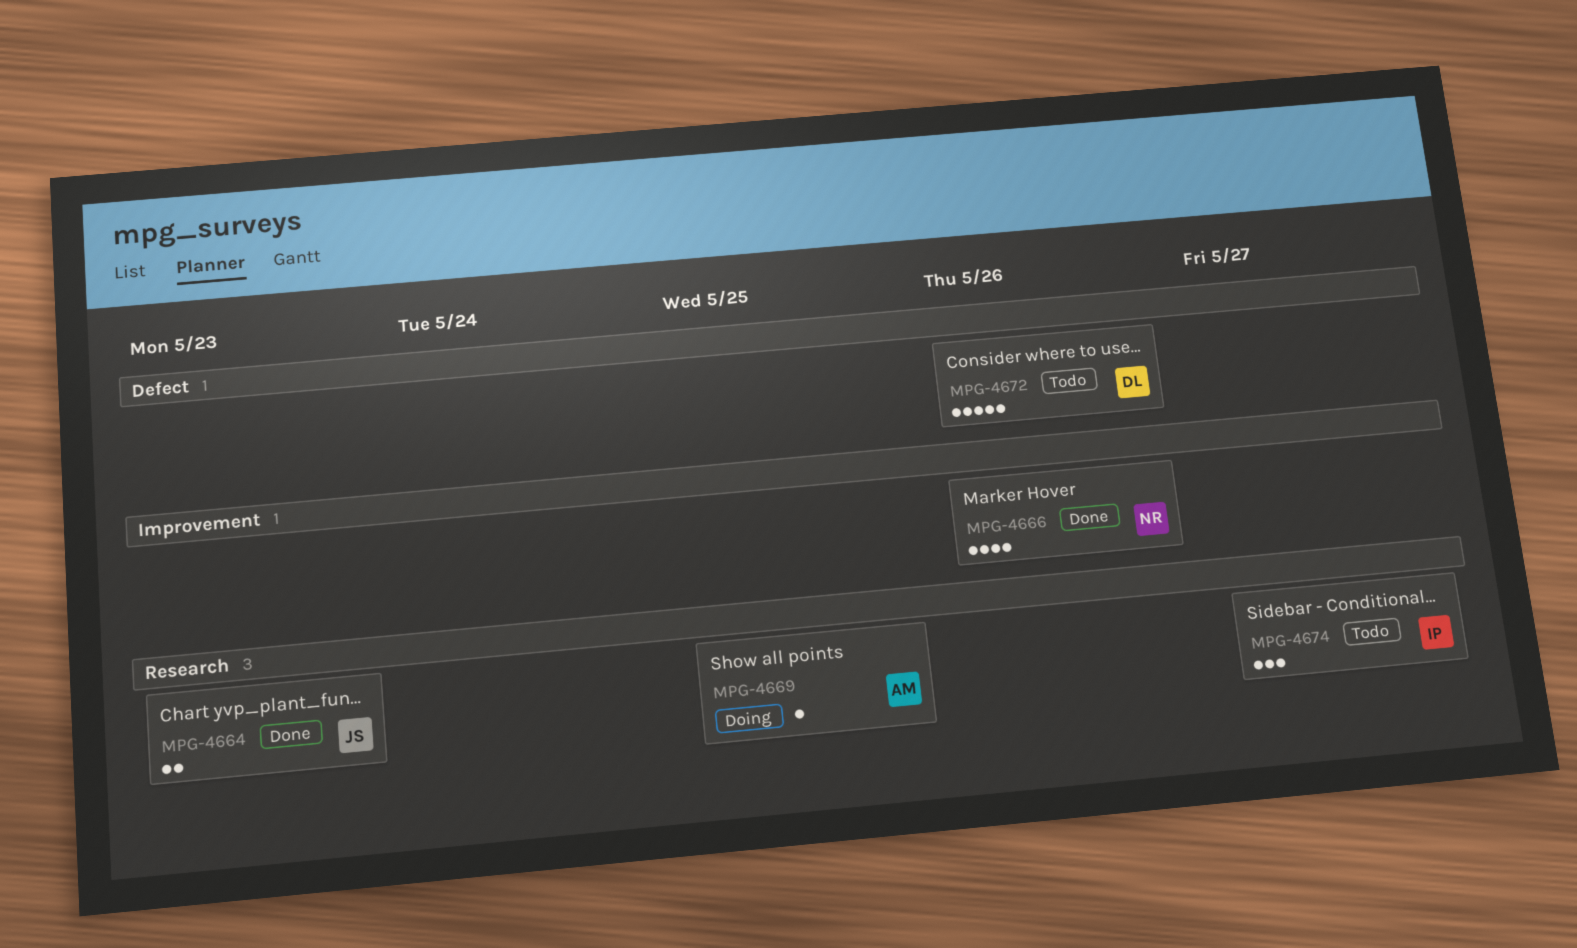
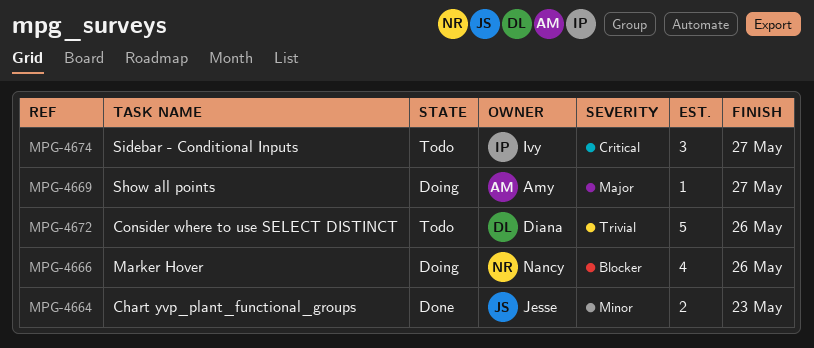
MPG-4666, status: Done -> Doing
MPG-4669, due: May 25 -> May 27

